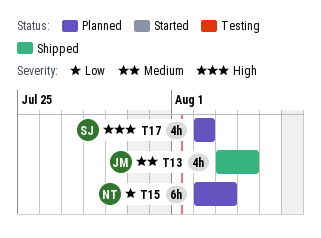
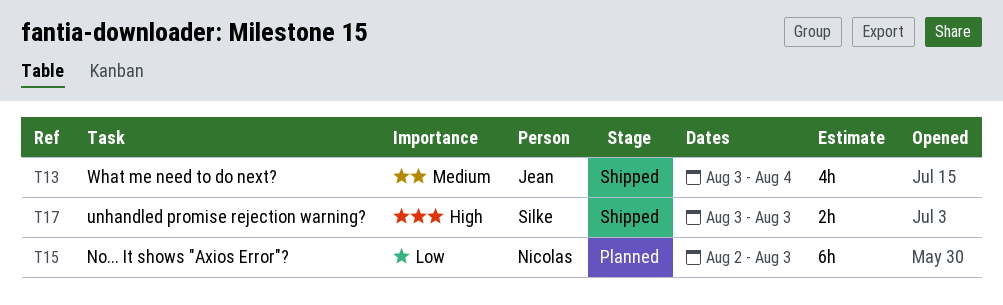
T17, status: Planned -> Shipped
T17, estimate: 4h -> 2h
T17, start: Aug 2 -> Aug 3
T17, due: Aug 2 -> Aug 3

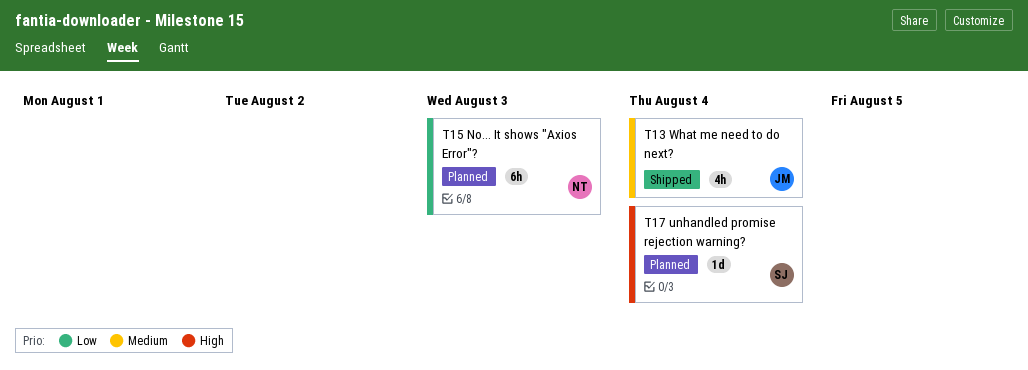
T17, status: Shipped -> Planned
T17, estimate: 2h -> 1d
T17, due: Aug 3 -> Aug 4

